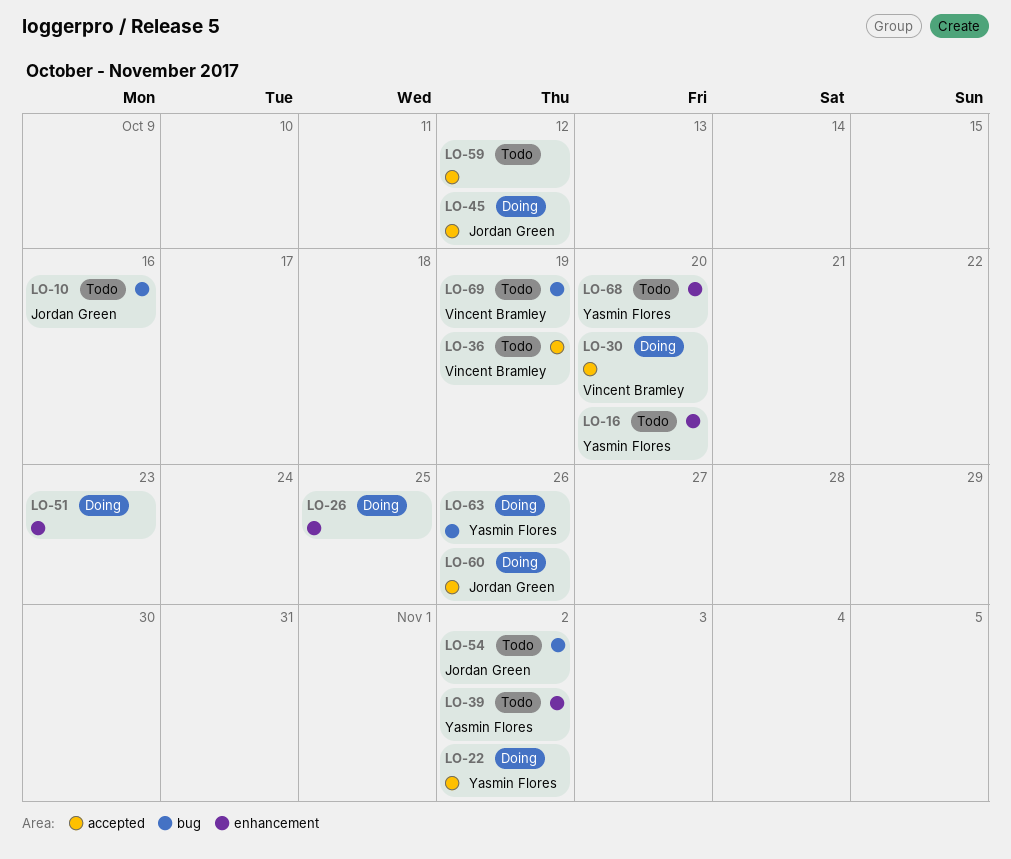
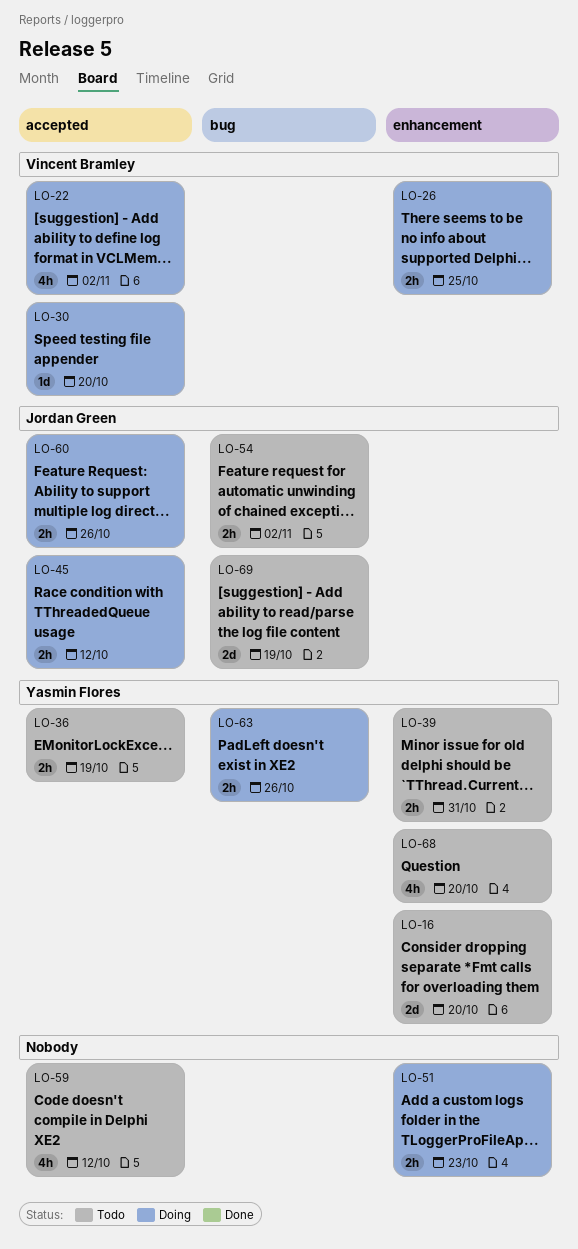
LO-10: present -> none
LO-22, owner: Yasmin Flores -> Vincent Bramley
LO-26, owner: none -> Vincent Bramley
LO-36, owner: Vincent Bramley -> Yasmin Flores
LO-39, due: Nov 2 -> Oct 31
LO-69, owner: Vincent Bramley -> Jordan Green

